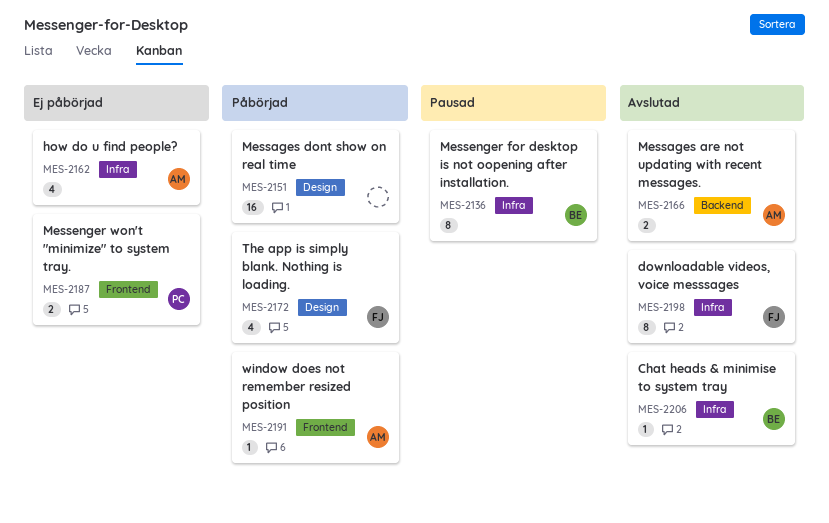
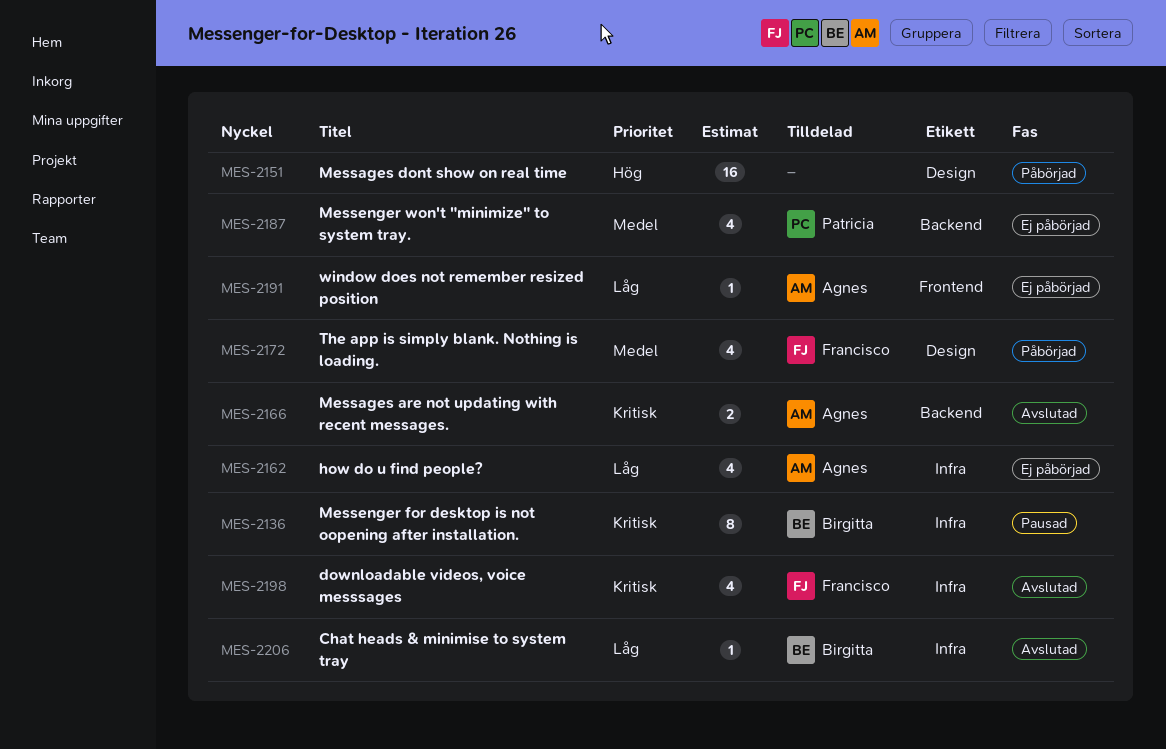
MES-2187, label: Frontend -> Backend
MES-2187, estimate: 2 -> 4
MES-2191, status: Påbörjad -> Ej påbörjad
MES-2198, estimate: 8 -> 4

